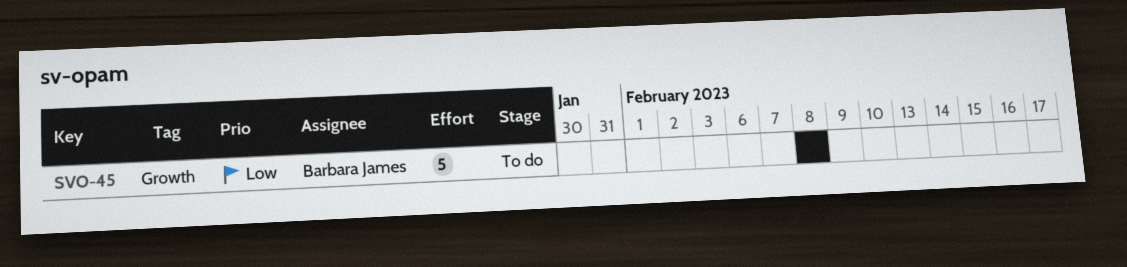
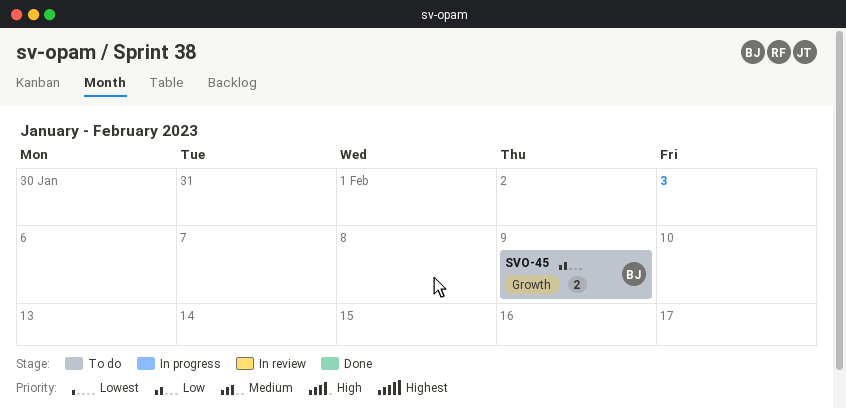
SVO-45, estimate: 5 -> 2
SVO-45, due: Feb 8 -> Feb 9

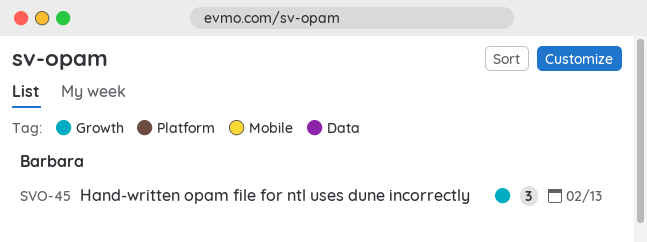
SVO-45, estimate: 2 -> 3
SVO-45, due: Feb 9 -> Feb 13

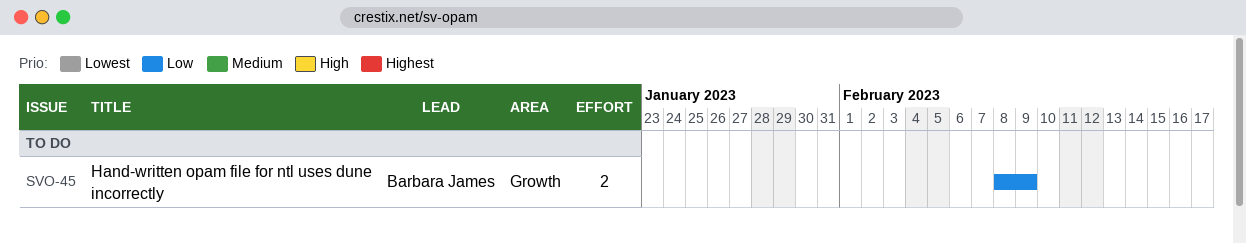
SVO-45, estimate: 3 -> 2
SVO-45, due: Feb 13 -> Feb 9

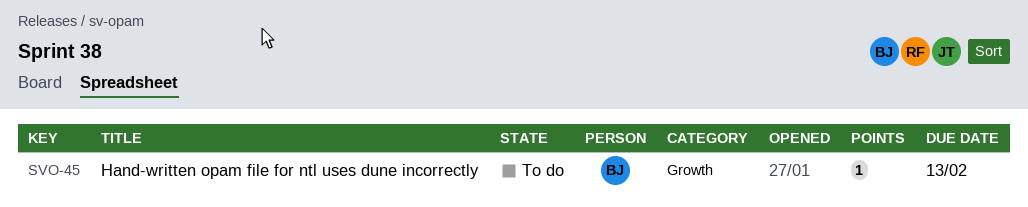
SVO-45, estimate: 2 -> 1
SVO-45, due: Feb 9 -> Feb 13

